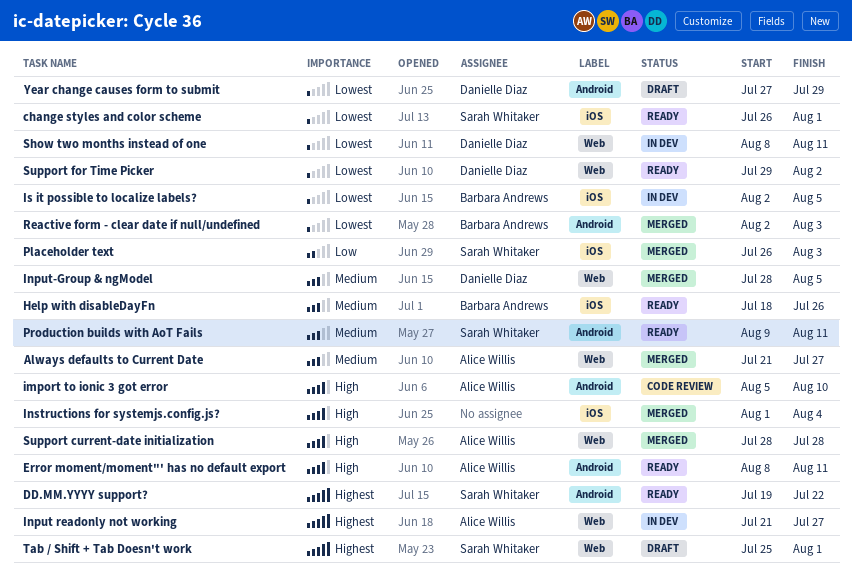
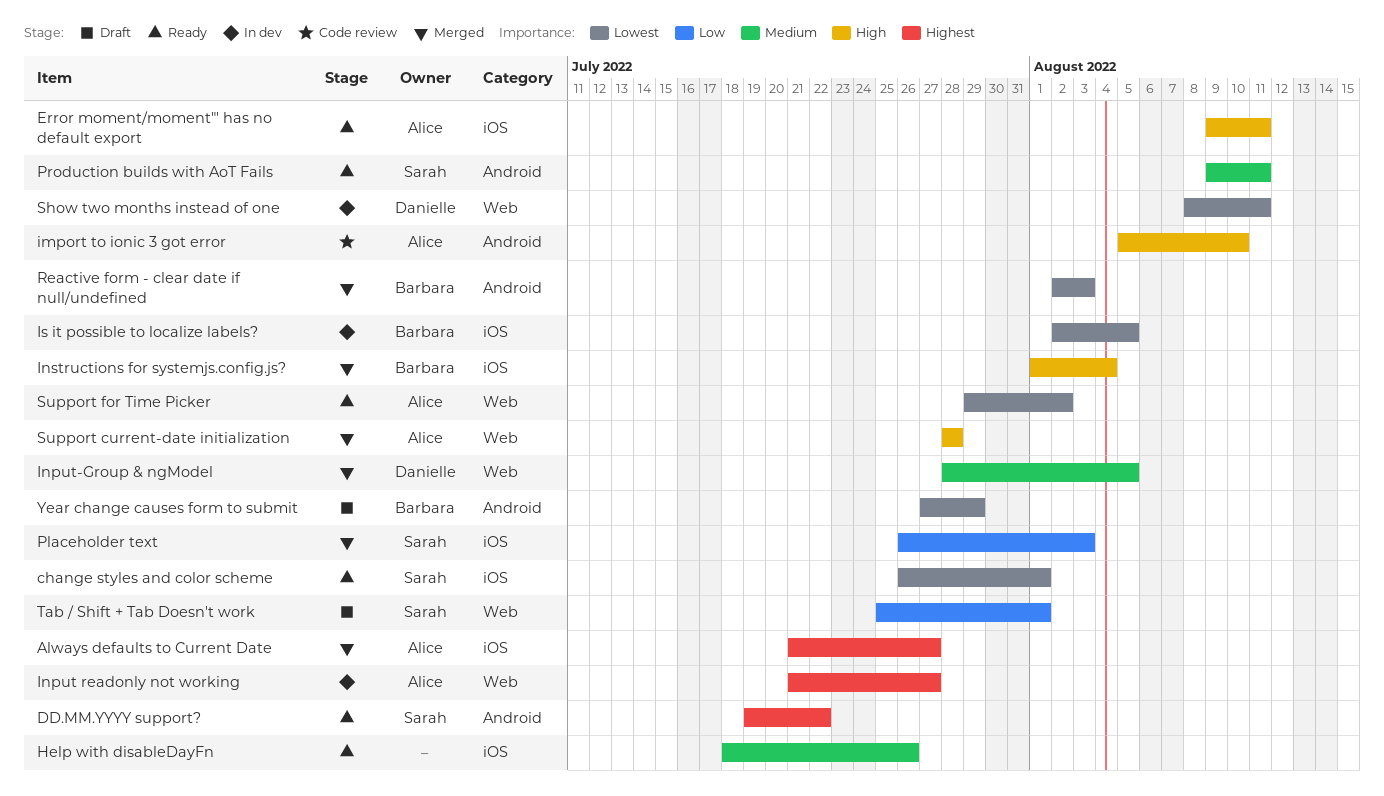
Always defaults to Current Date, priority: Medium -> Highest
Always defaults to Current Date, label: Web -> iOS
Error moment/moment"' has no default export, label: Android -> iOS
Error moment/moment"' has no default export, start: Aug 8 -> Aug 9
Help with disableDayFn, owner: Barbara Andrews -> none
Instructions for systemjs.config.js?, owner: none -> Barbara Andrews
Support for Time Picker, owner: Danielle Diaz -> Alice Willis
Tab / Shift + Tab Doesn't work, priority: Highest -> Low
Year change causes form to submit, owner: Danielle Diaz -> Barbara Andrews

